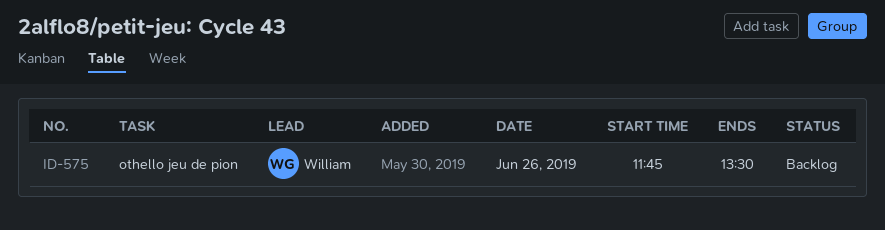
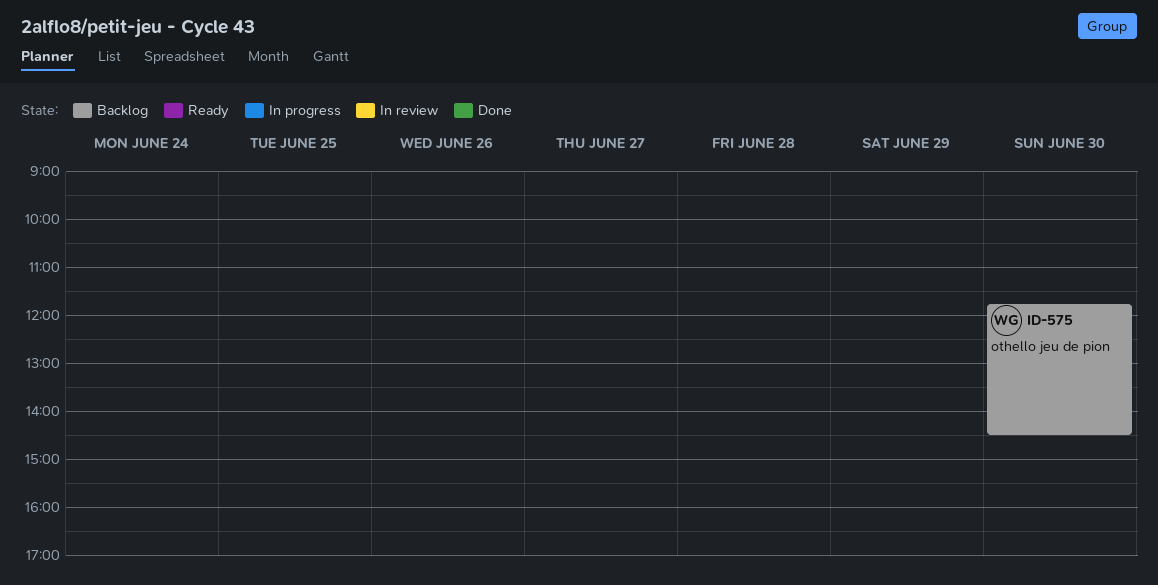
ID-575, day: Jun 26 -> Jun 30
ID-575, ends: 13:30 -> 14:30

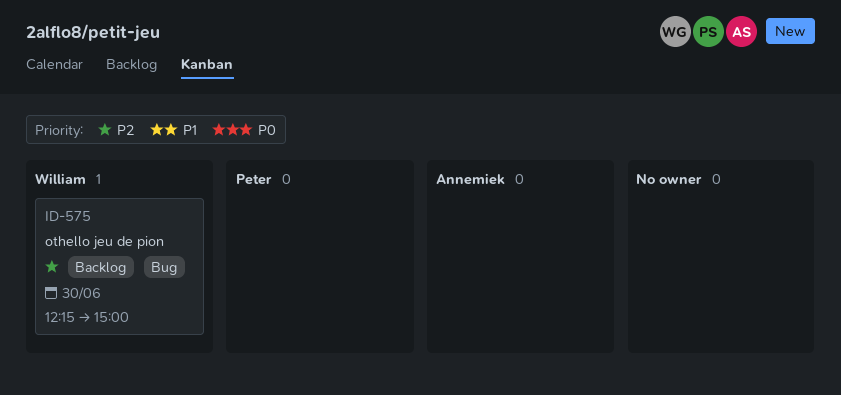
ID-575, begins: 11:45 -> 12:15
ID-575, ends: 14:30 -> 15:00

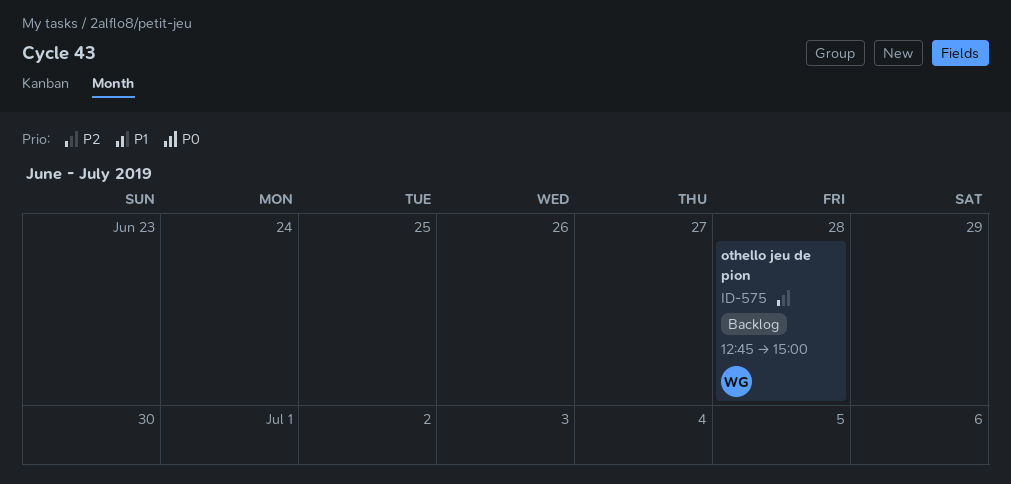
ID-575, day: Jun 30 -> Jun 28
ID-575, begins: 12:15 -> 12:45

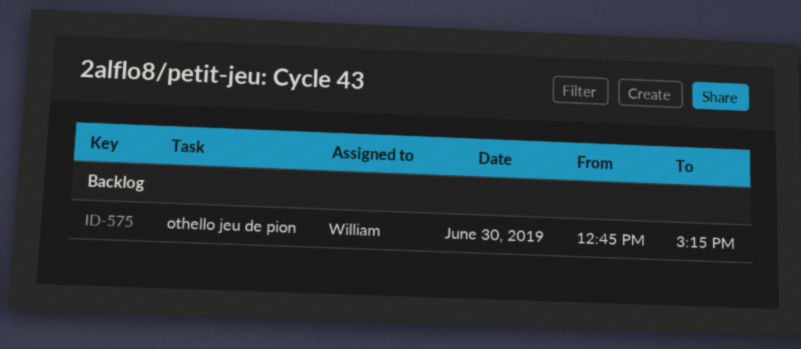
ID-575, day: Jun 28 -> Jun 30
ID-575, ends: 15:00 -> 15:15

